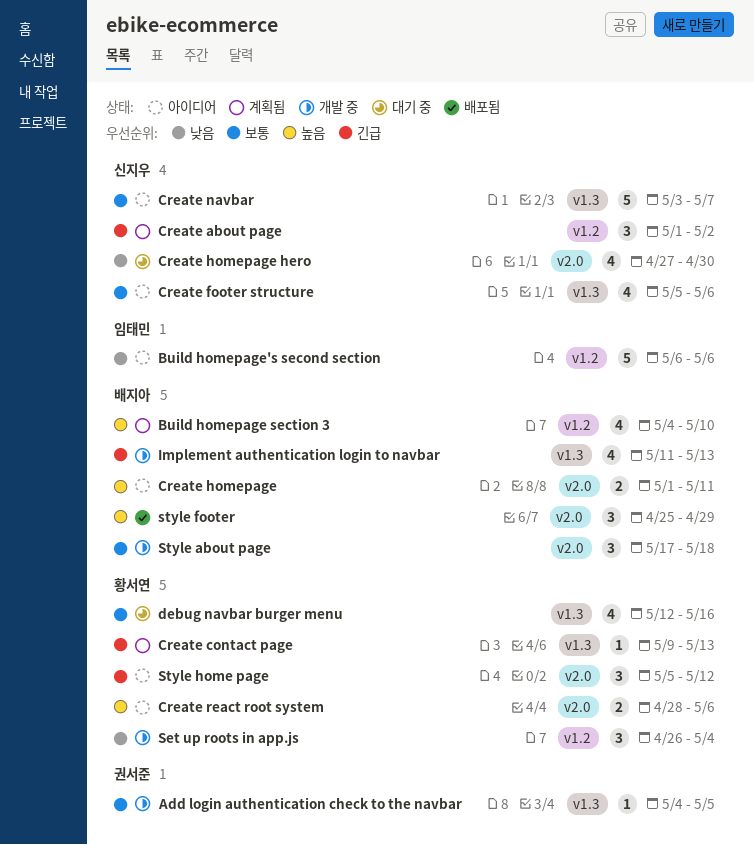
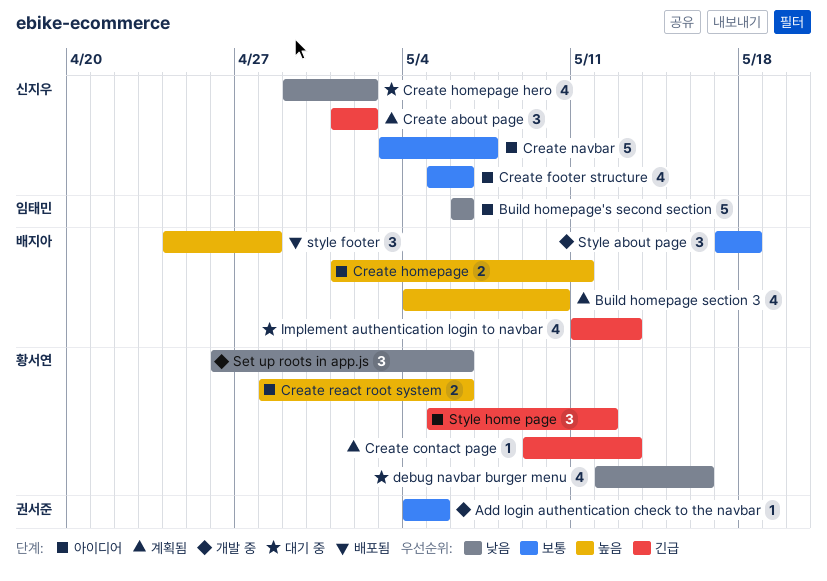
Create homepage hero, start: Apr 27 -> Apr 29
Create homepage hero, due: Apr 30 -> May 2
debug navbar burger menu, priority: 보통 -> 낮음
Implement authentication login to navbar, status: 개발 중 -> 대기 중
Set up roots in app.js, due: May 4 -> May 6
style footer, start: Apr 25 -> Apr 24
style footer, due: Apr 29 -> Apr 28

